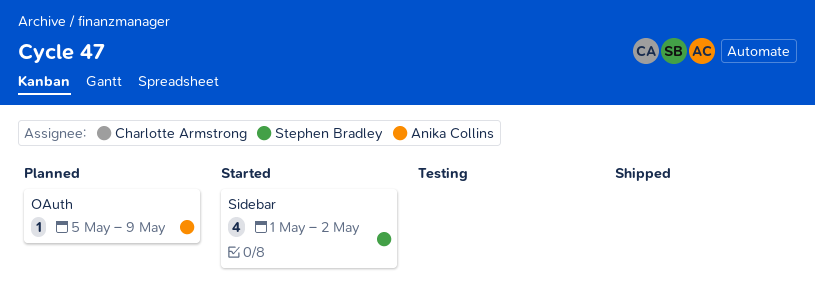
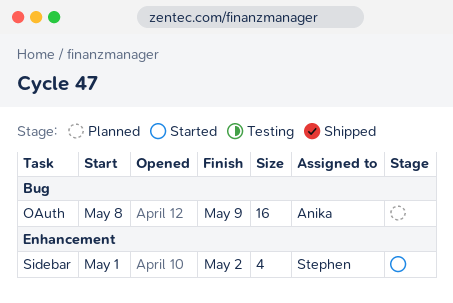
OAuth, estimate: 1 -> 16
OAuth, start: May 5 -> May 8

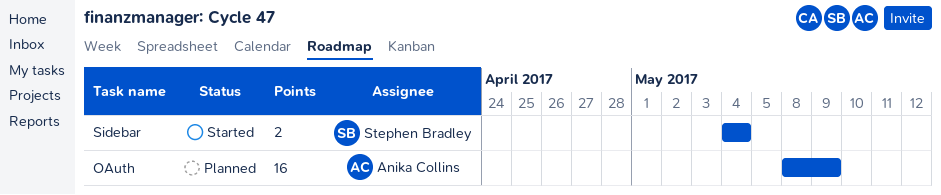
Sidebar, estimate: 4 -> 2
Sidebar, start: May 1 -> May 4
Sidebar, due: May 2 -> May 4

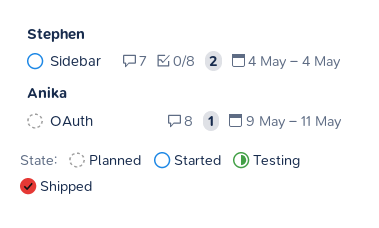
OAuth, estimate: 16 -> 1
OAuth, start: May 8 -> May 9
OAuth, due: May 9 -> May 11

